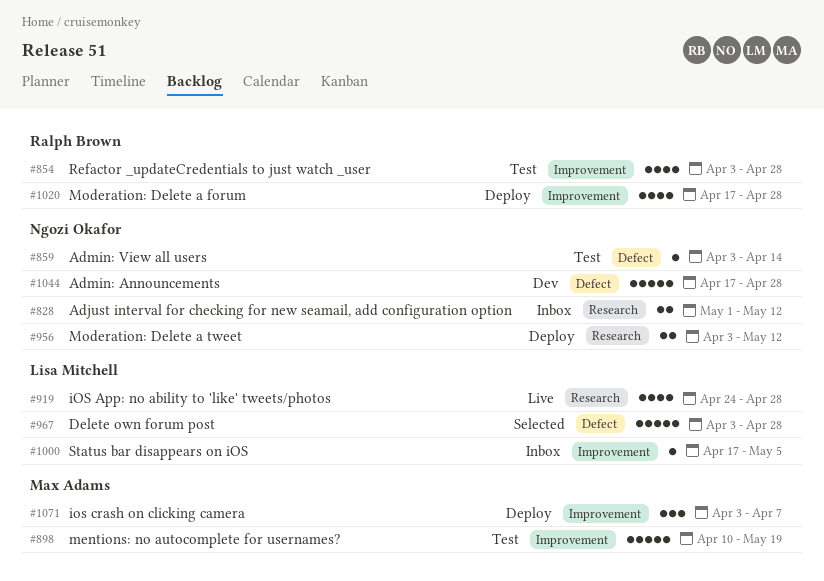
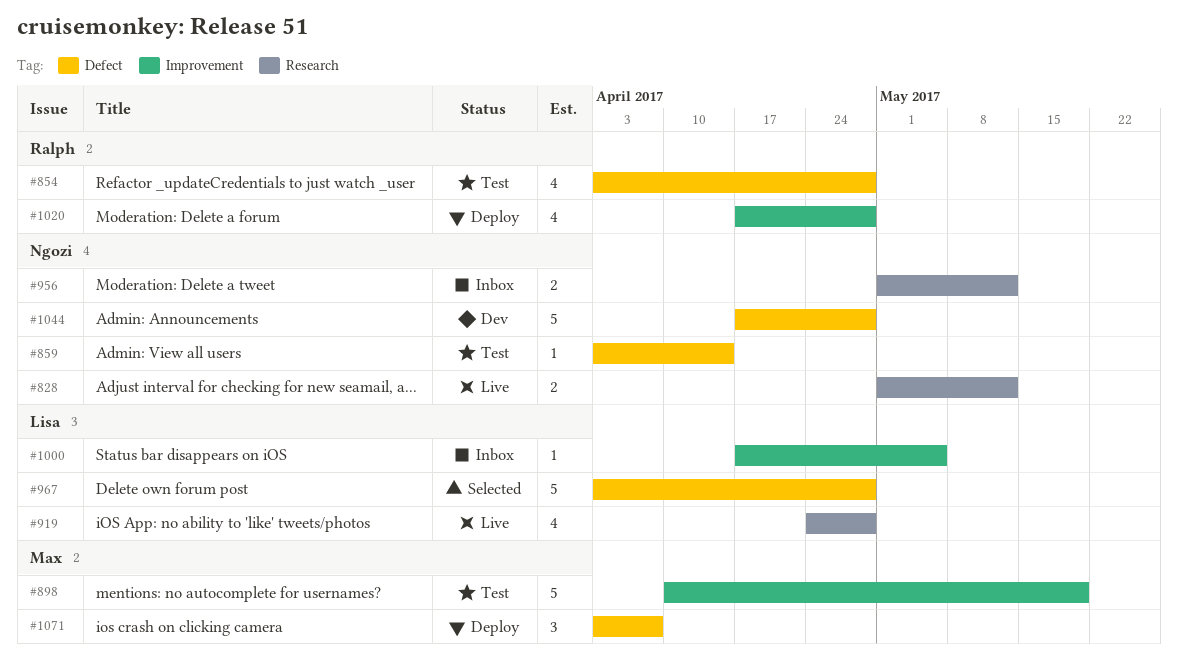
#828, status: Inbox -> Live
#854, label: Improvement -> Defect
#956, status: Deploy -> Inbox
#956, start: Apr 3 -> May 1
#1071, label: Improvement -> Defect

